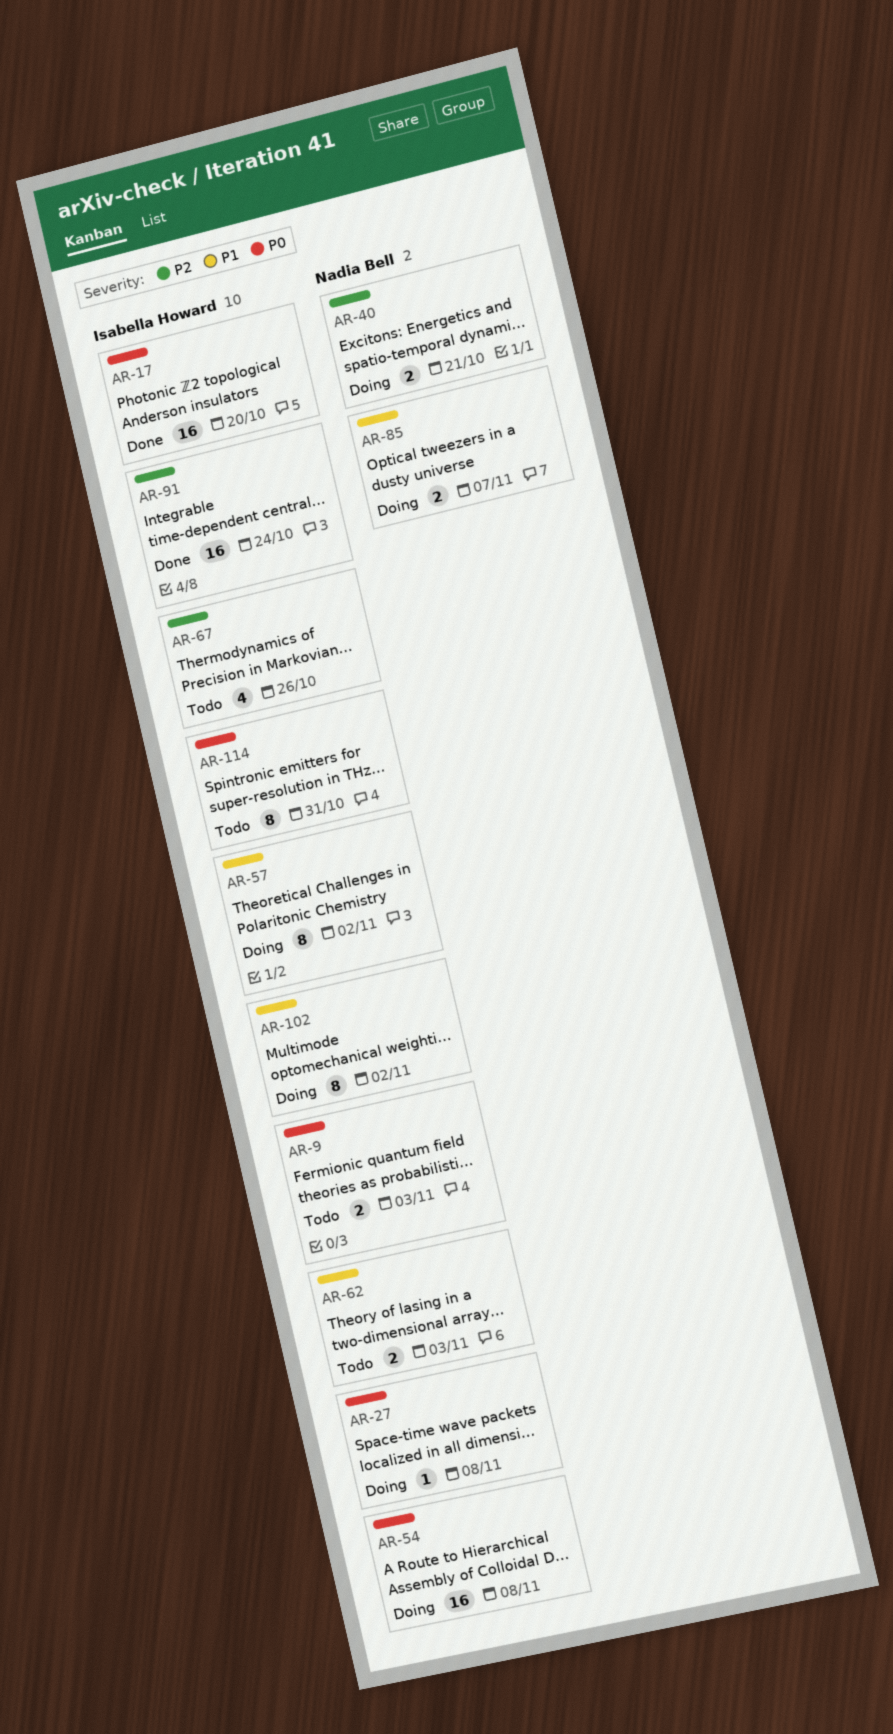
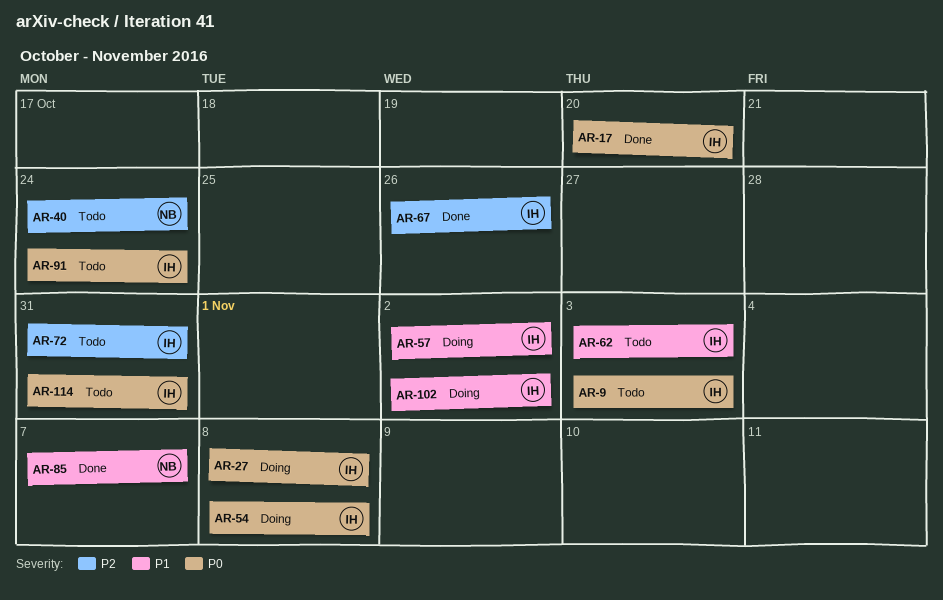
AR-40, status: Doing -> Todo
AR-40, due: Oct 21 -> Oct 24
AR-67, status: Todo -> Done
AR-72: none -> present
AR-85, status: Doing -> Done
AR-91, status: Done -> Todo
AR-91, priority: P2 -> P0

